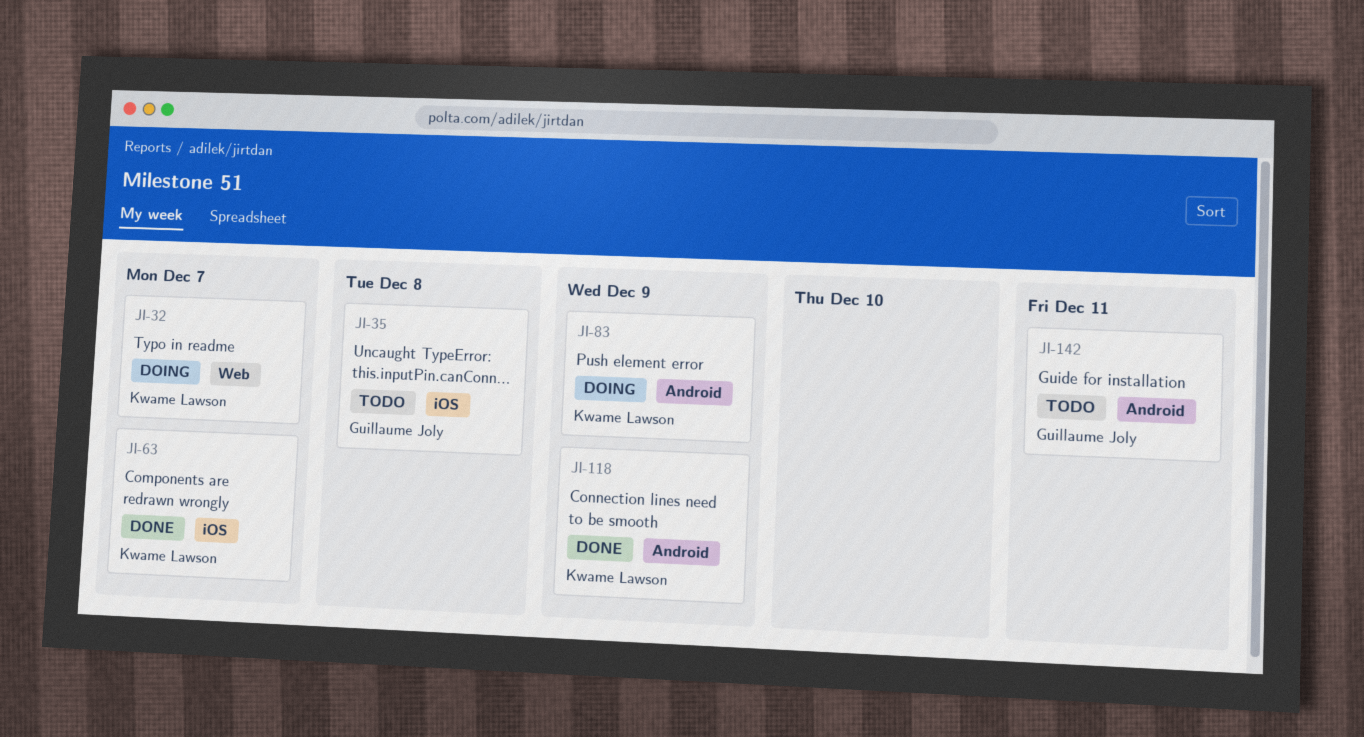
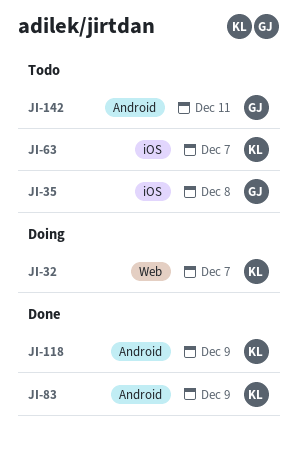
JI-63, status: Done -> Todo
JI-83, status: Doing -> Done

